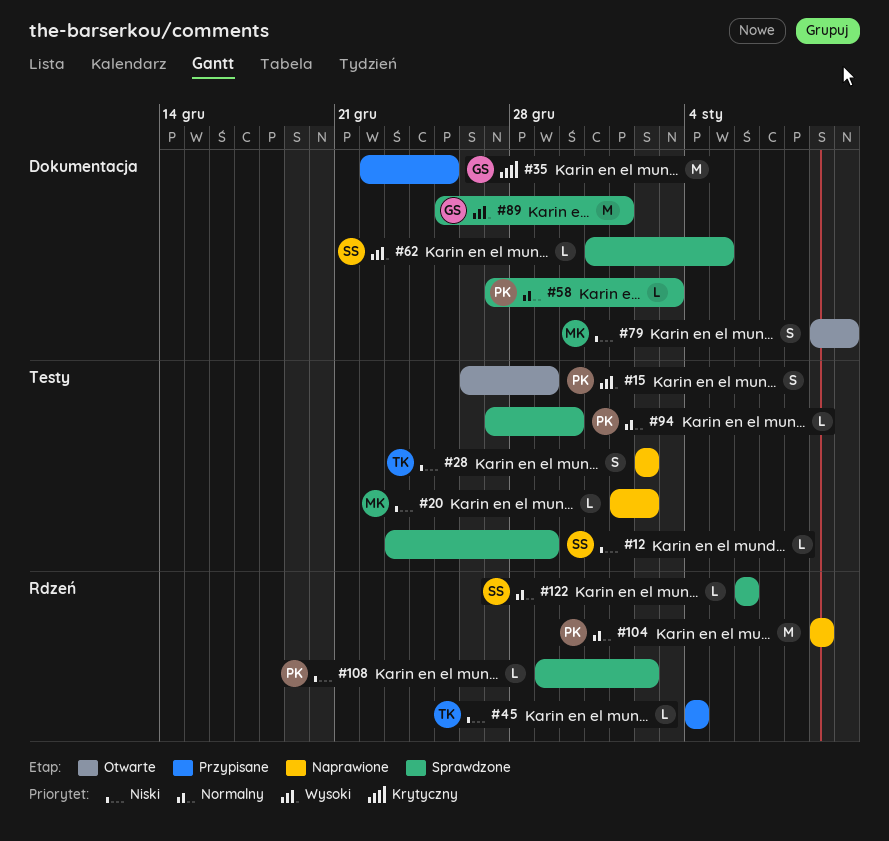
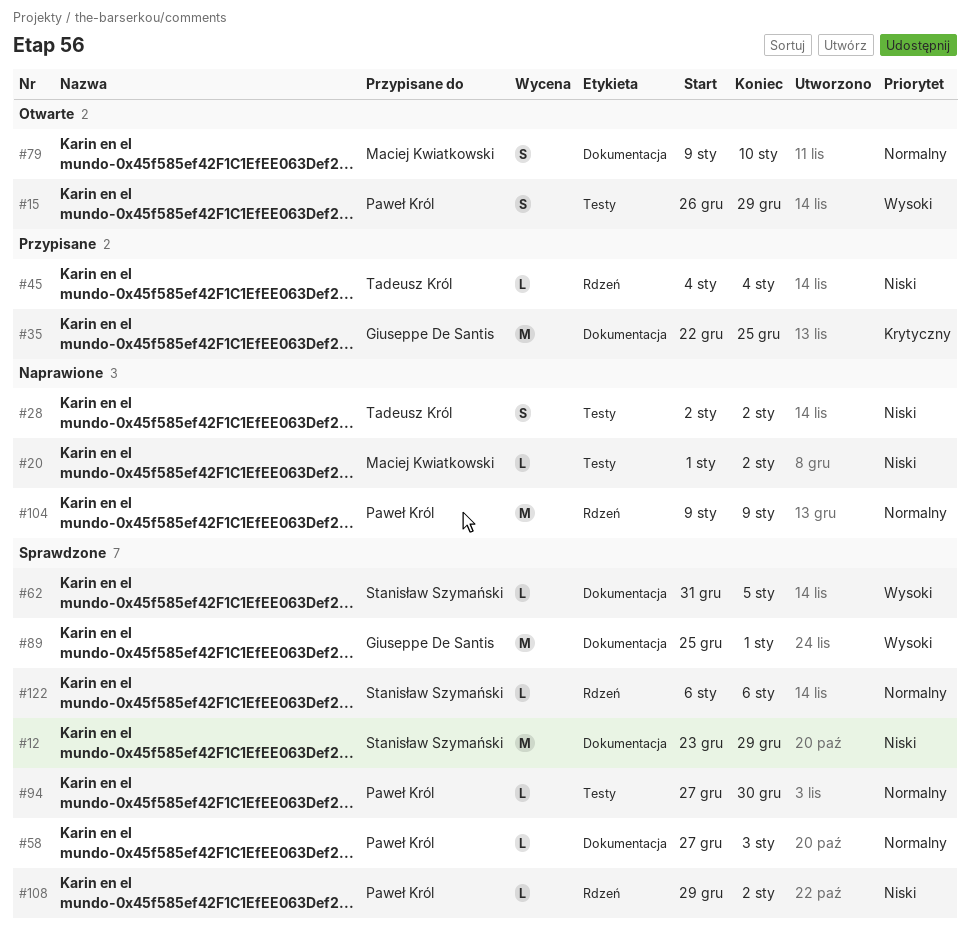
#12, label: Testy -> Dokumentacja
#12, estimate: L -> M
#79, priority: Niski -> Normalny

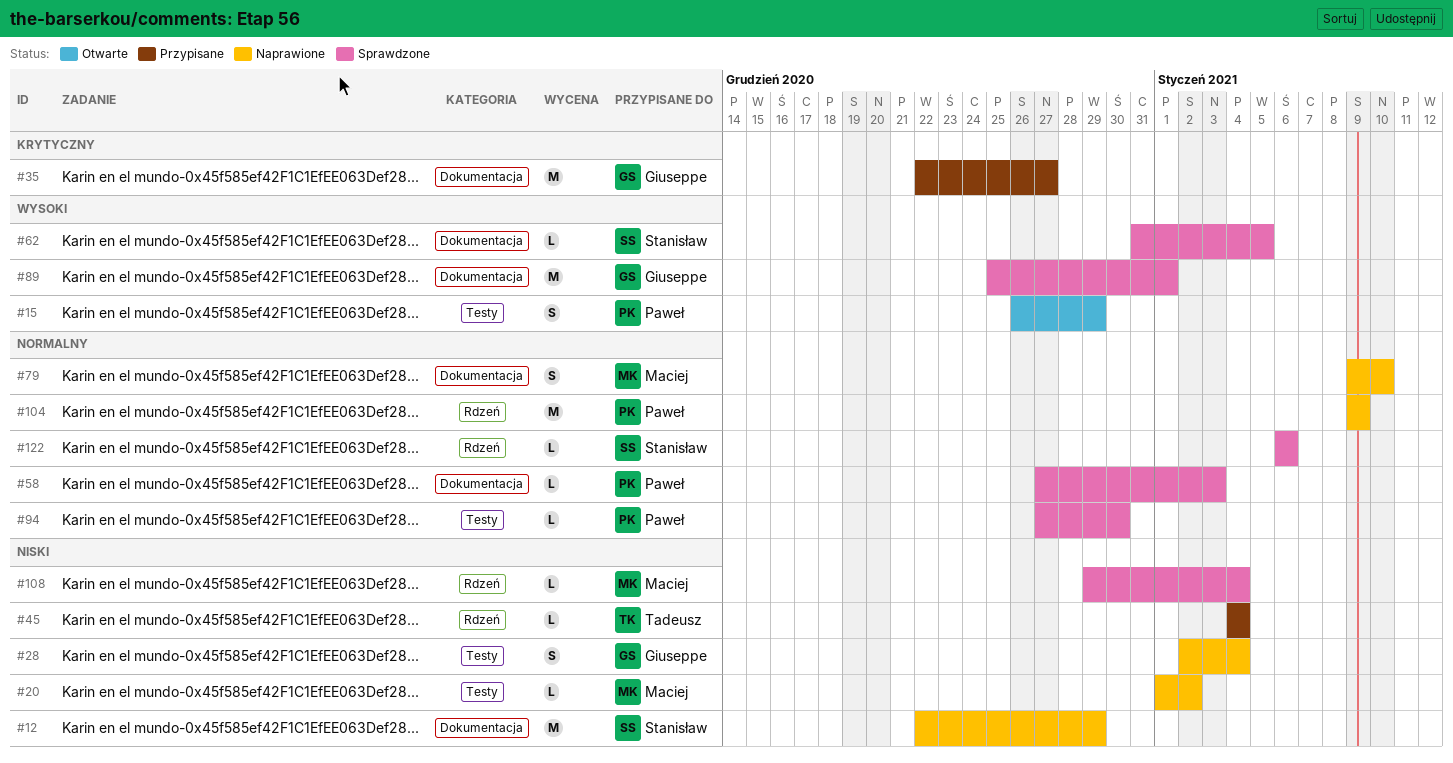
#12, status: Sprawdzone -> Naprawione
#12, start: Dec 23 -> Dec 22
#28, owner: Tadeusz Król -> Giuseppe De Santis
#28, due: Jan 2 -> Jan 4
#35, due: Dec 25 -> Dec 27
#79, status: Otwarte -> Naprawione
#108, owner: Paweł Król -> Maciej Kwiatkowski
#108, due: Jan 2 -> Jan 4

